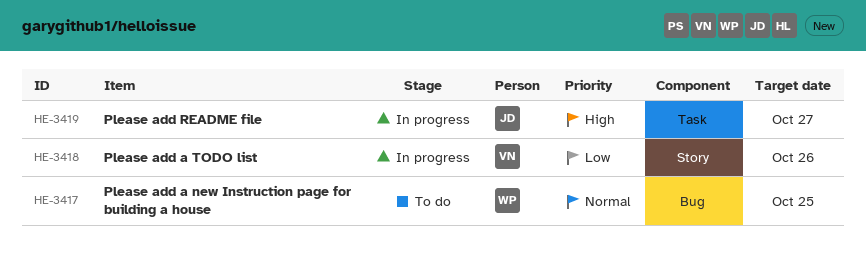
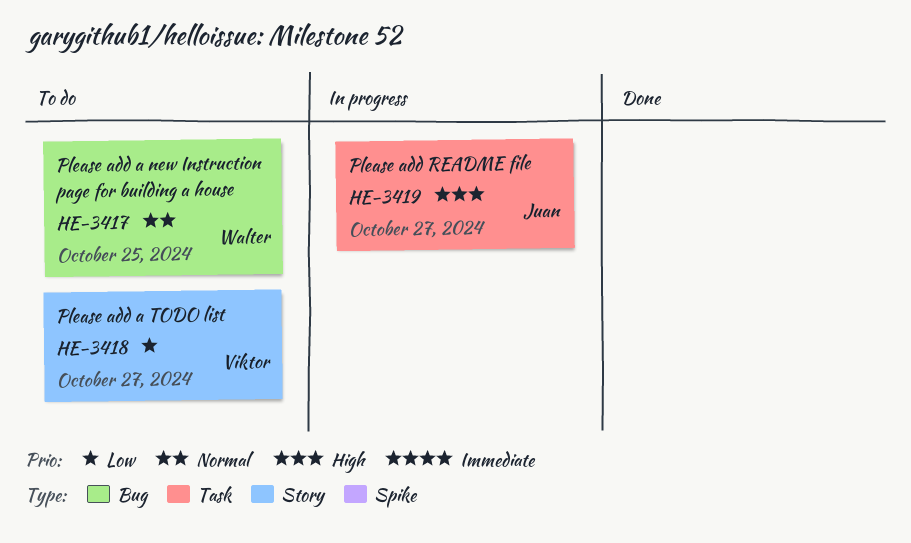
HE-3418, status: In progress -> To do
HE-3418, due: Oct 26 -> Oct 27

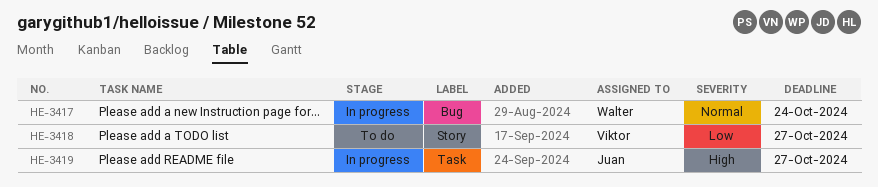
HE-3417, status: To do -> In progress
HE-3417, due: Oct 25 -> Oct 24

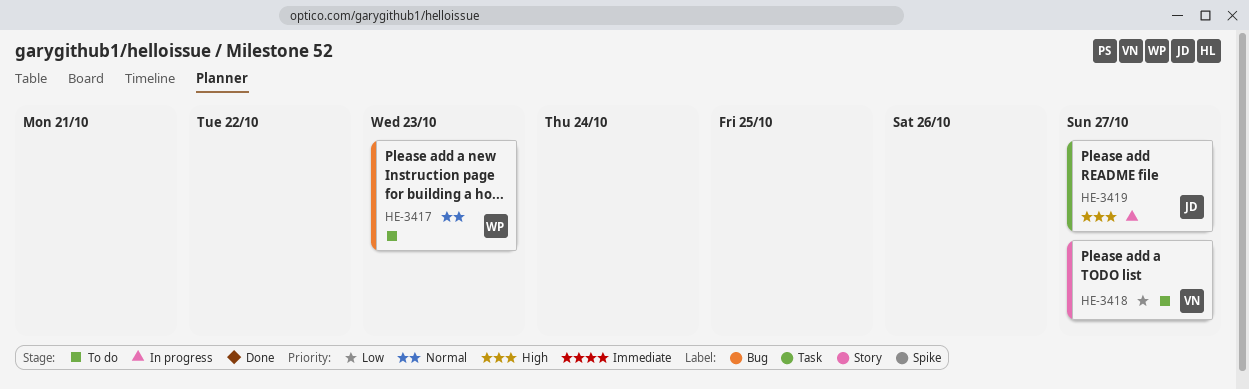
HE-3417, status: In progress -> To do
HE-3417, due: Oct 24 -> Oct 23

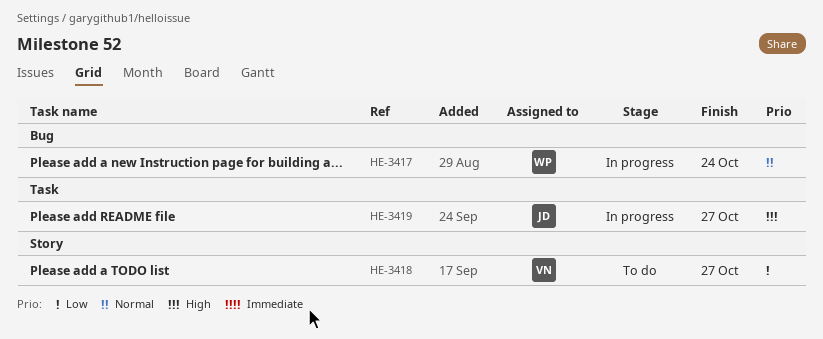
HE-3417, status: To do -> In progress
HE-3417, due: Oct 23 -> Oct 24

